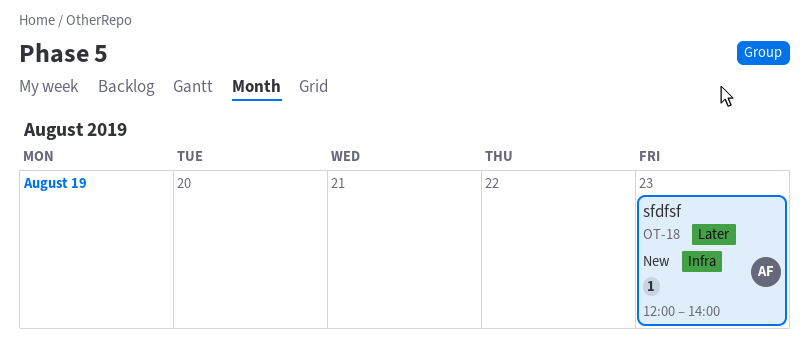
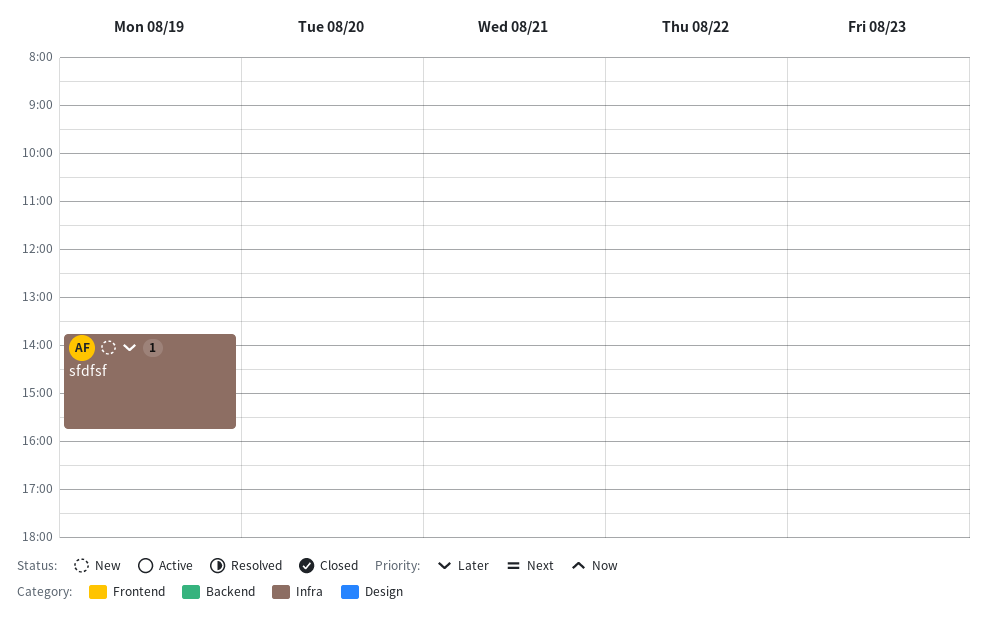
sfdfsf, day: Aug 23 -> Aug 19
sfdfsf, begins: 12:00 -> 13:45
sfdfsf, ends: 14:00 -> 15:45

